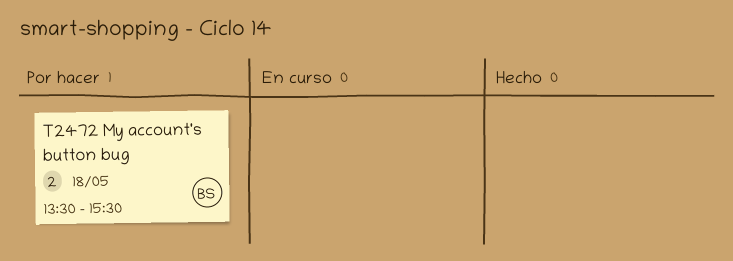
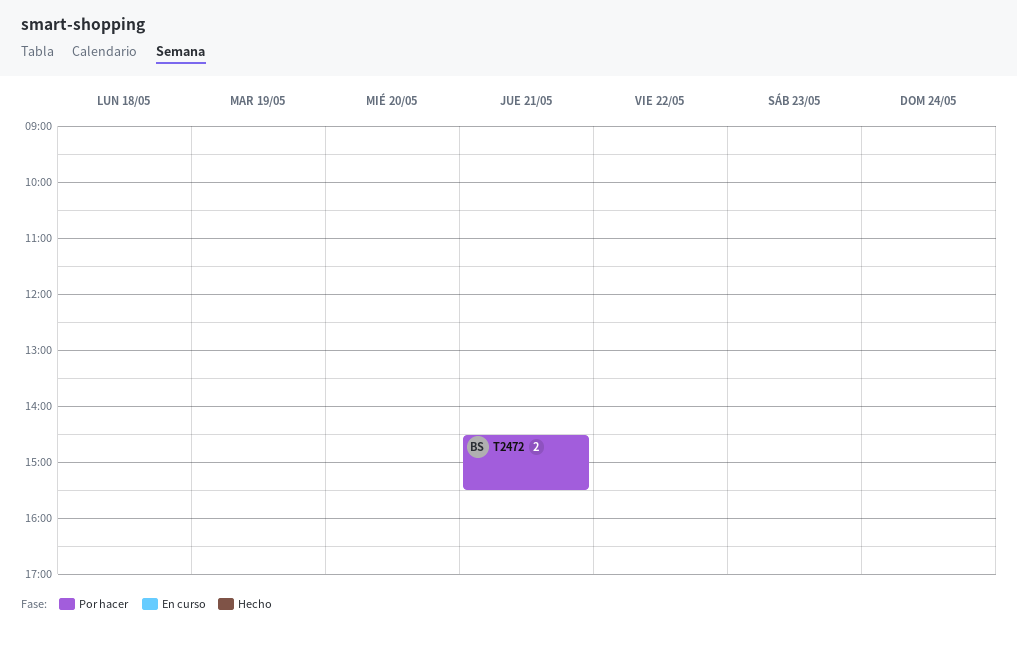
T2472, day: May 18 -> May 21
T2472, begins: 13:30 -> 14:30

